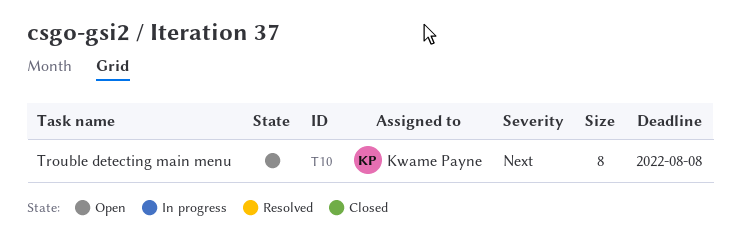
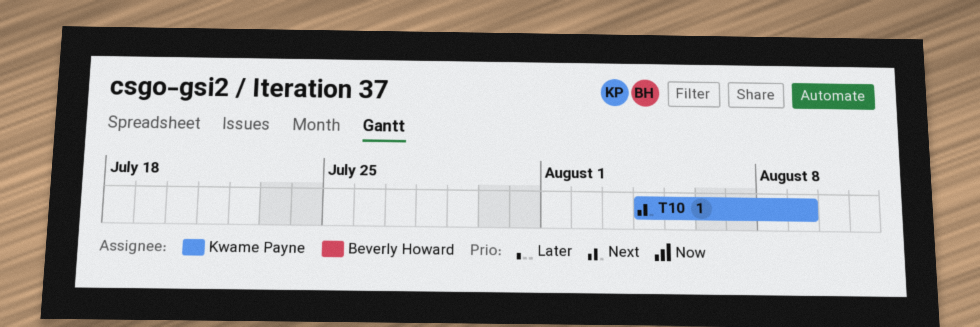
T10, estimate: 8 -> 1
T10, due: Aug 8 -> Aug 9

